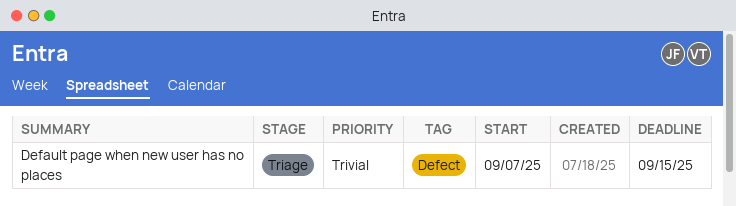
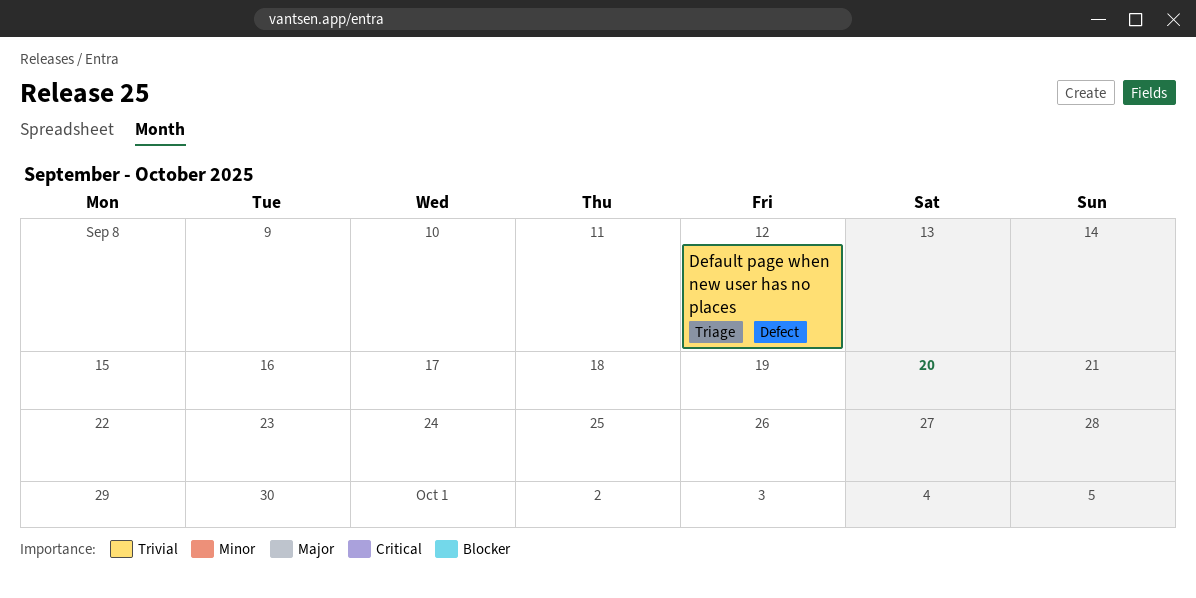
Default page when new user has no places, due: Sep 15 -> Sep 12

